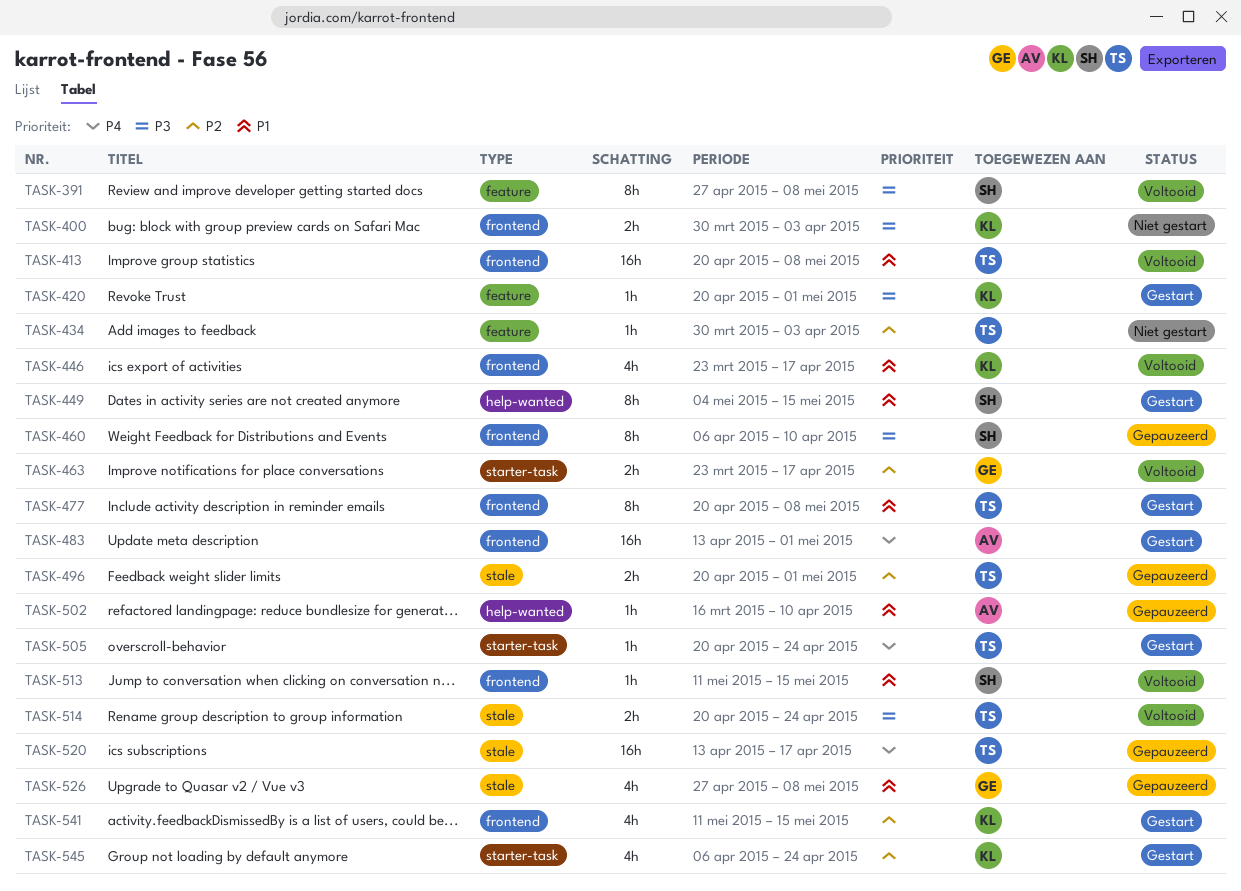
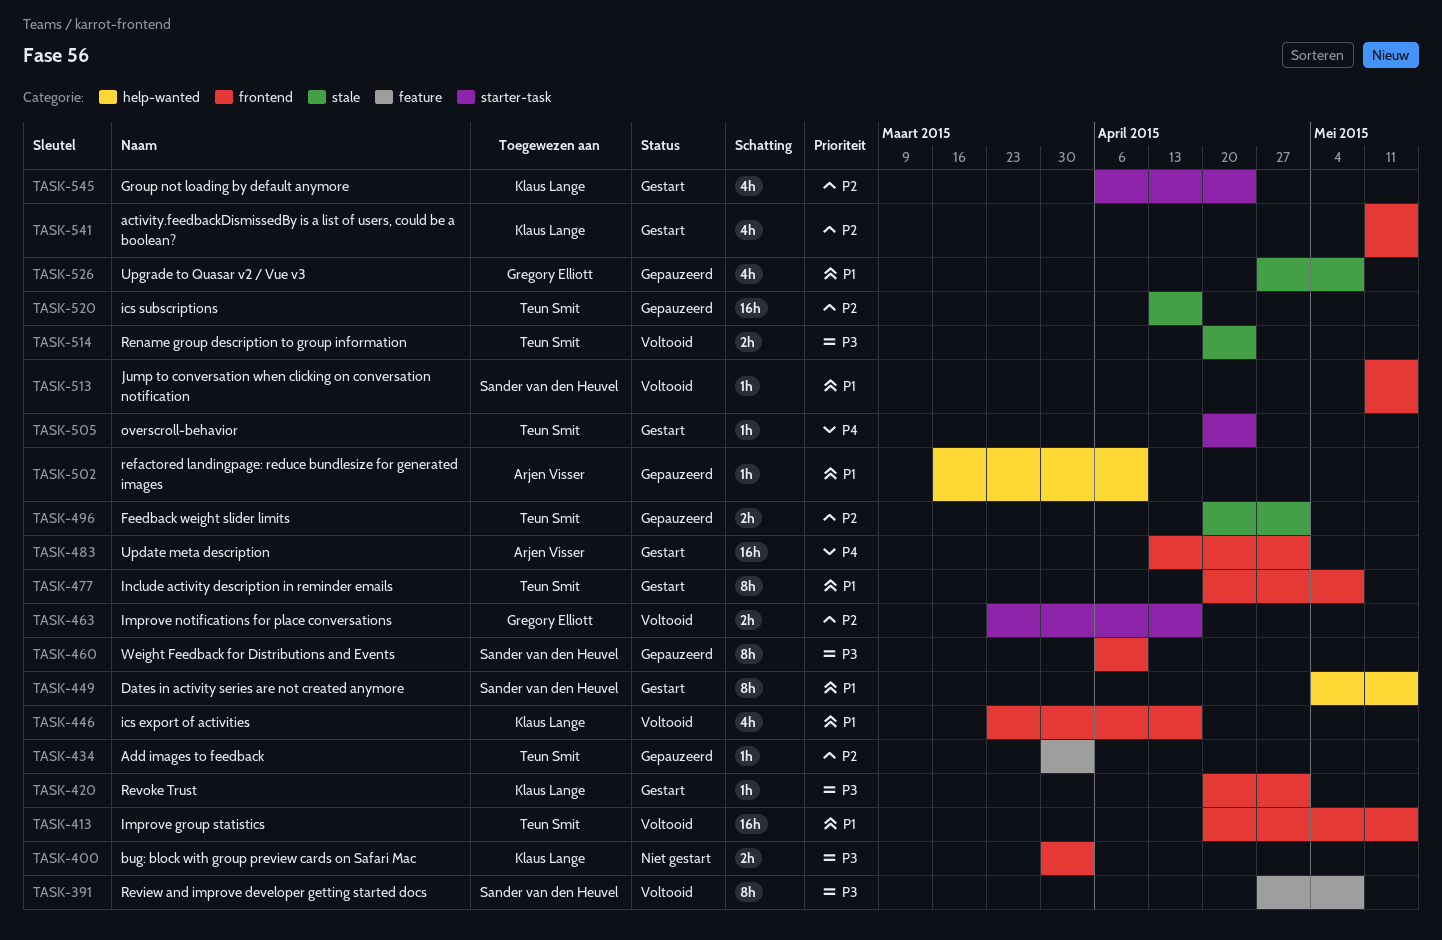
TASK-413, due: May 8 -> May 15
TASK-420, label: feature -> frontend
TASK-434, status: Niet gestart -> Gepauzeerd
TASK-520, priority: P4 -> P2

